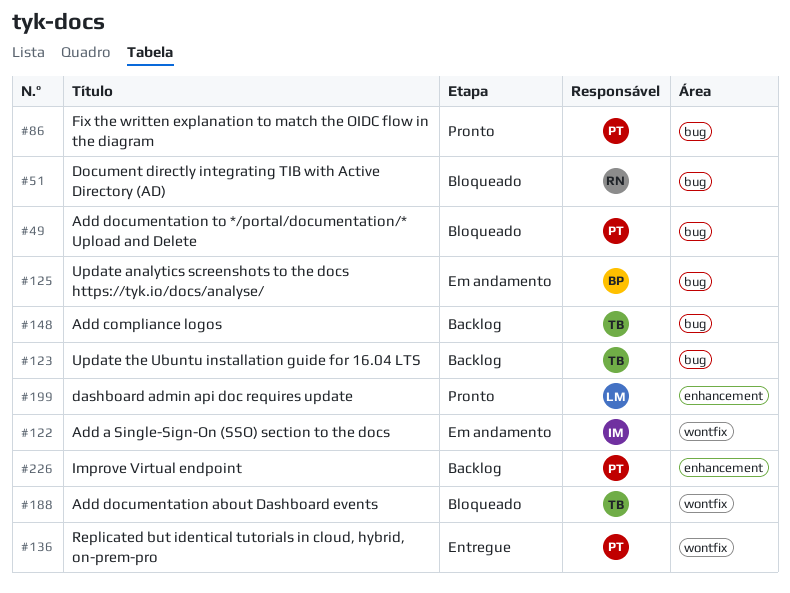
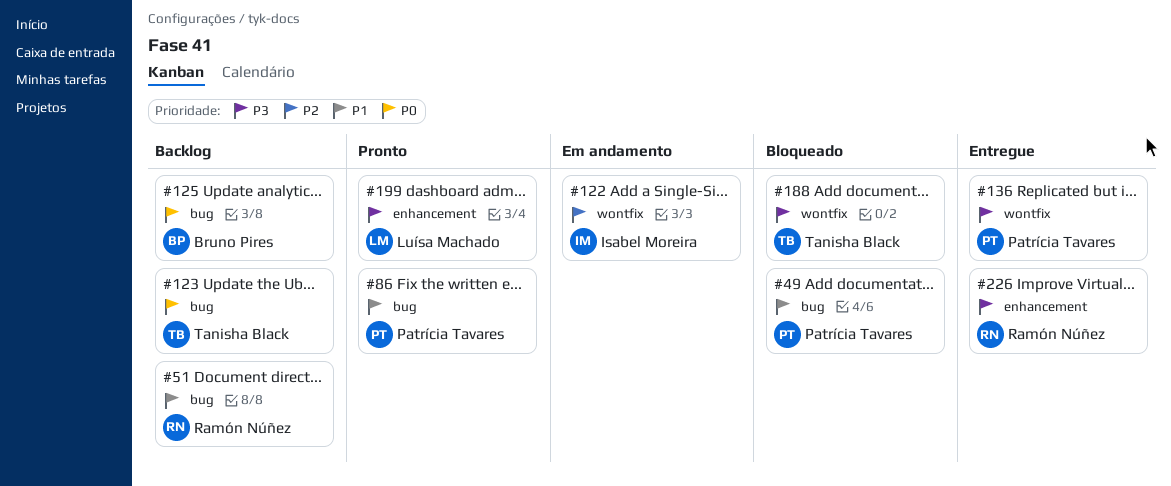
#51, status: Bloqueado -> Backlog
#125, status: Em andamento -> Backlog
#148: present -> none
#226, status: Backlog -> Entregue
#226, owner: Patrícia Tavares -> Ramón Núñez

